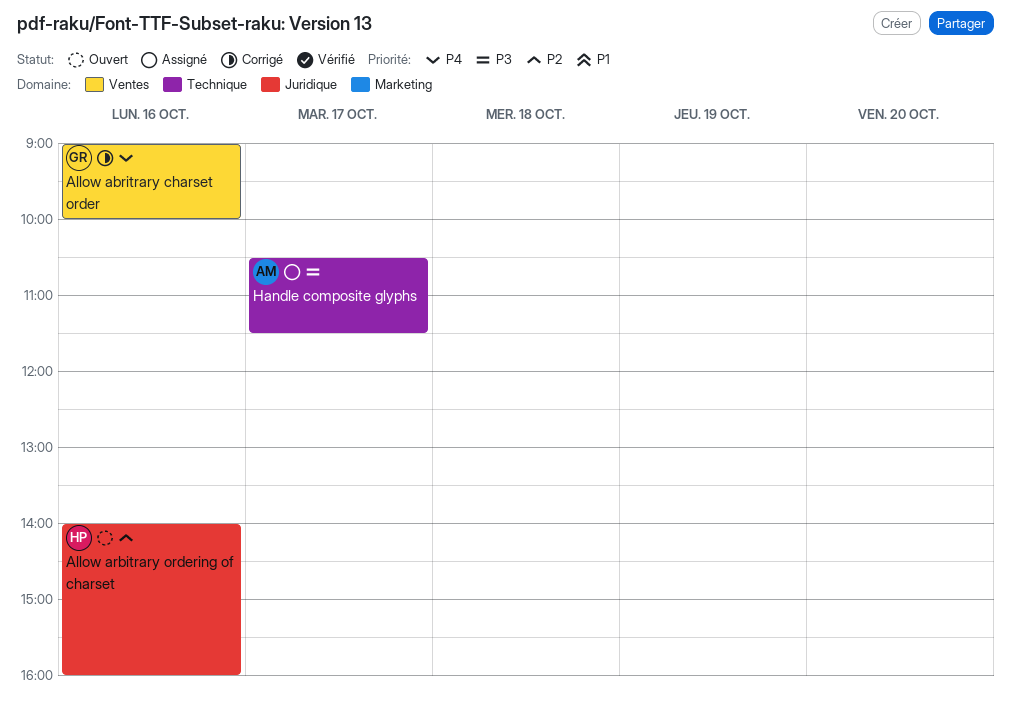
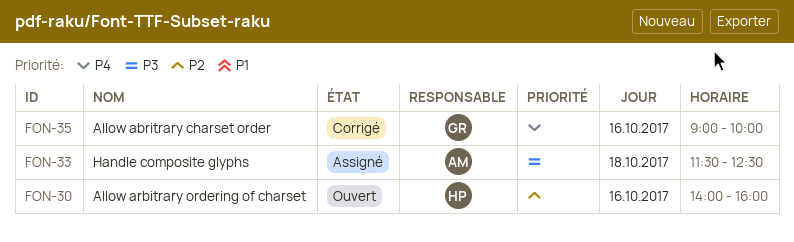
Handle composite glyphs, day: Oct 17 -> Oct 18
Handle composite glyphs, begins: 10:30 -> 11:30
Handle composite glyphs, ends: 11:30 -> 12:30

